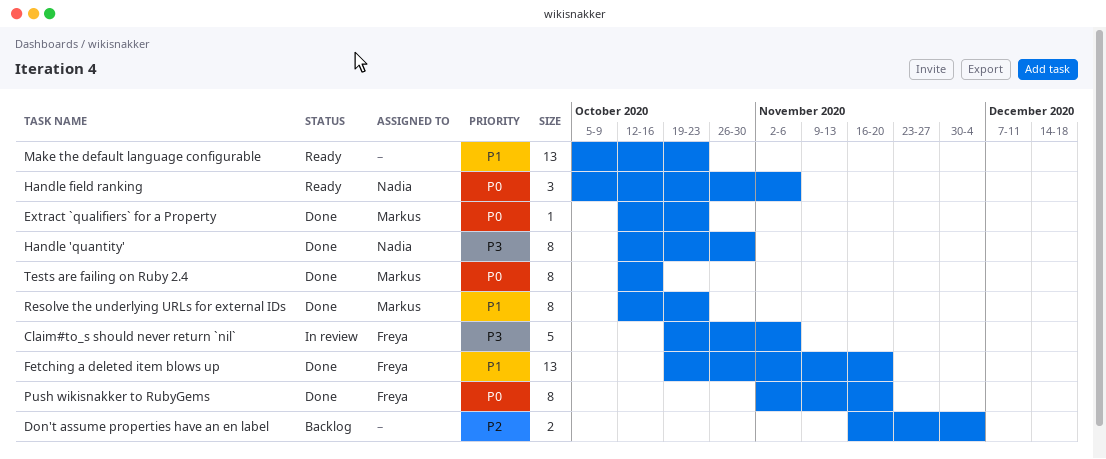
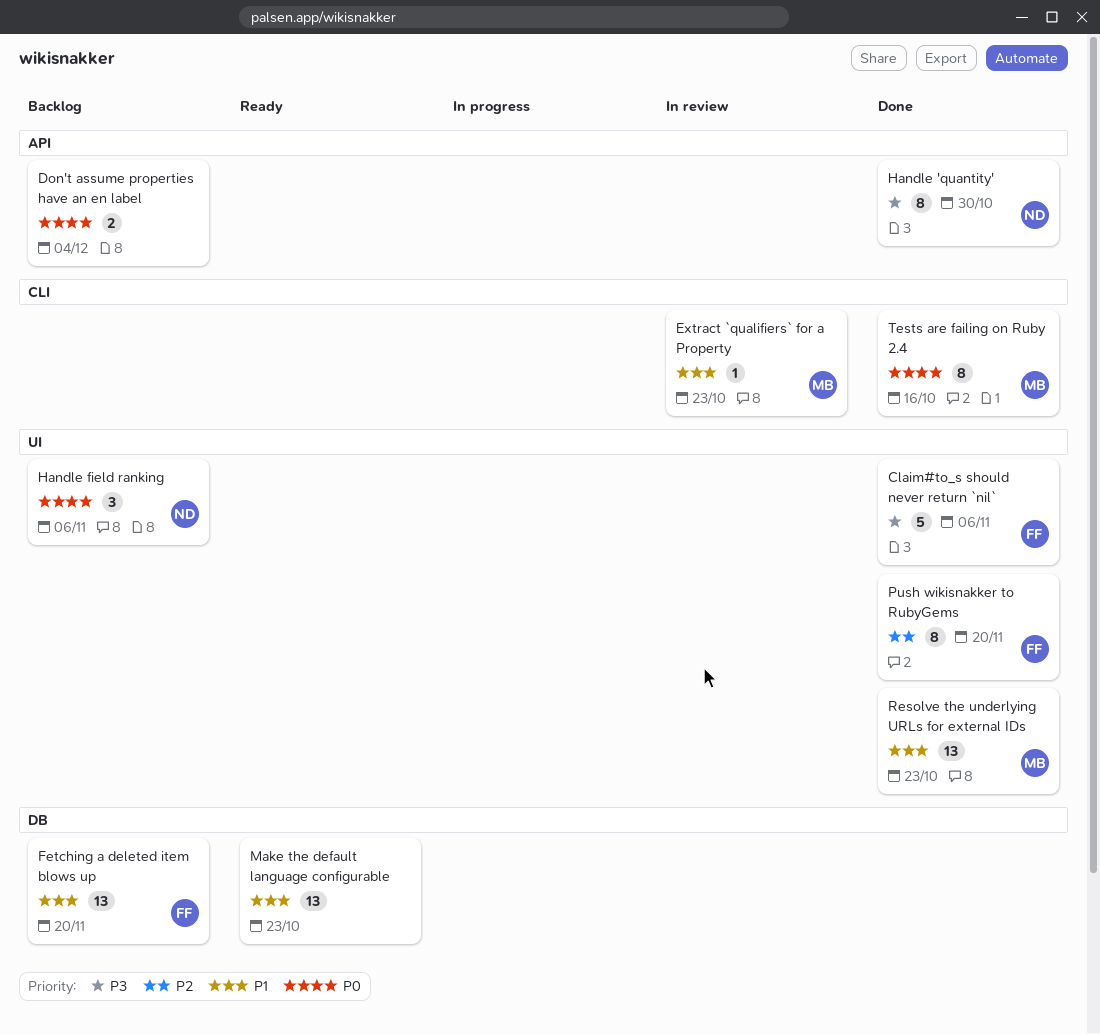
Claim#to_s should never return `nil`, status: In review -> Done
Don't assume properties have an en label, priority: P2 -> P0
Extract `qualifiers` for a Property, status: Done -> In review
Extract `qualifiers` for a Property, priority: P0 -> P1
Fetching a deleted item blows up, status: Done -> Backlog
Handle field ranking, status: Ready -> Backlog
Push wikisnakker to RubyGems, priority: P0 -> P2
Resolve the underlying URLs for external IDs, estimate: 8 -> 13

